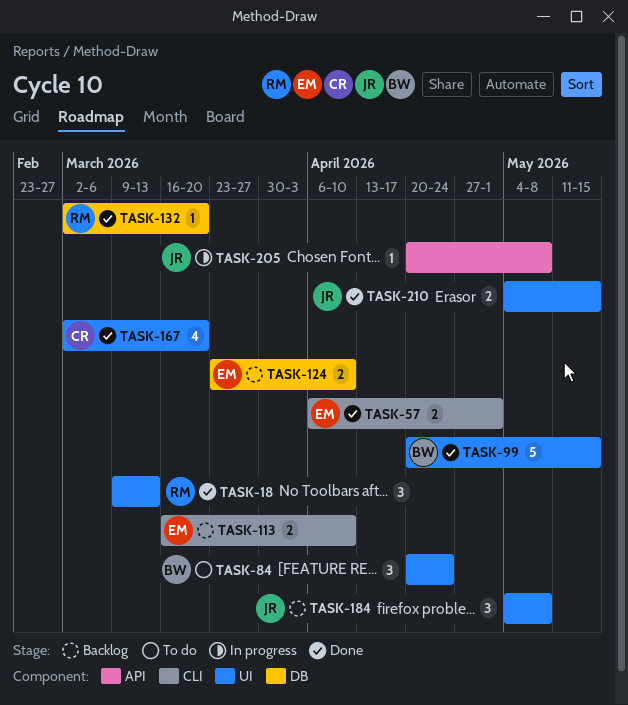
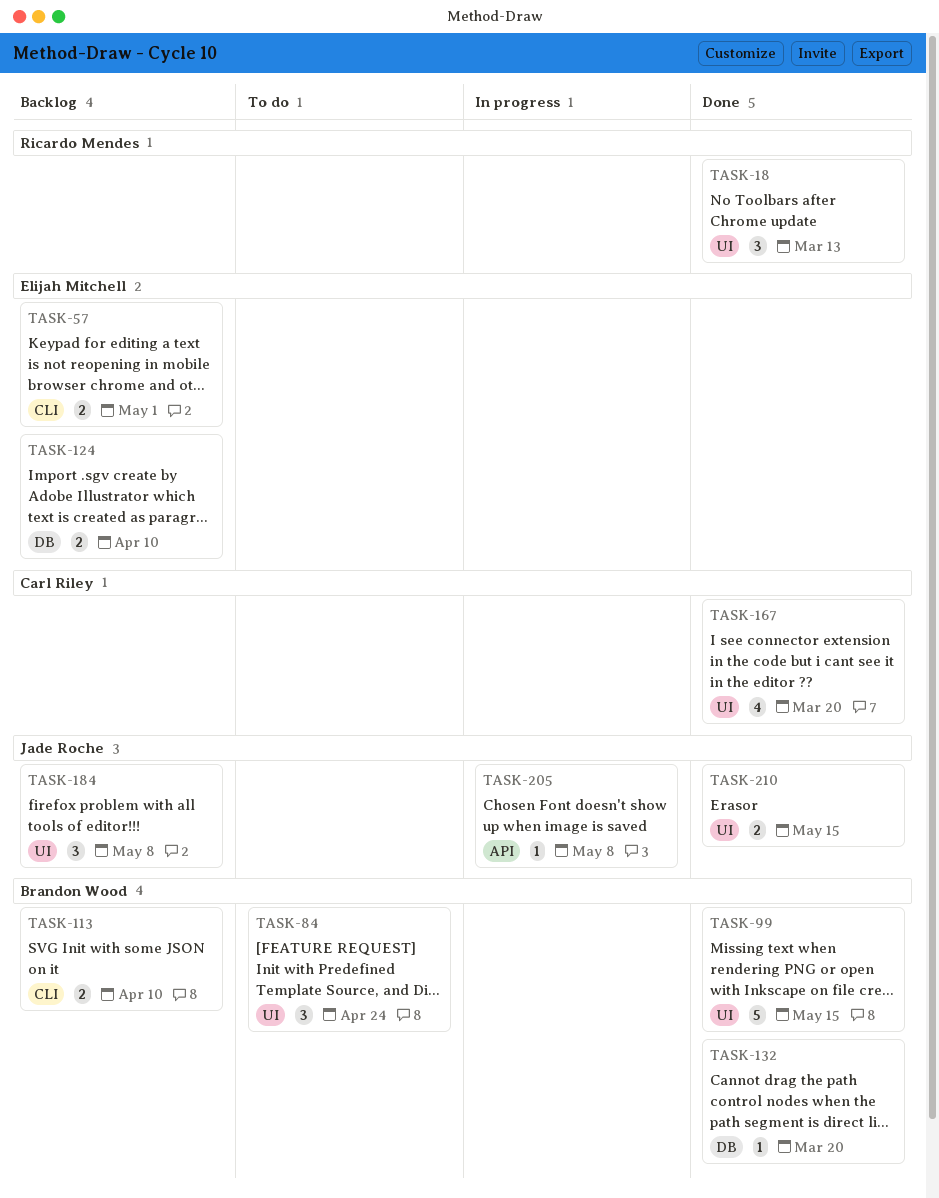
TASK-57, status: Done -> Backlog
TASK-113, owner: Elijah Mitchell -> Brandon Wood
TASK-132, owner: Ricardo Mendes -> Brandon Wood

